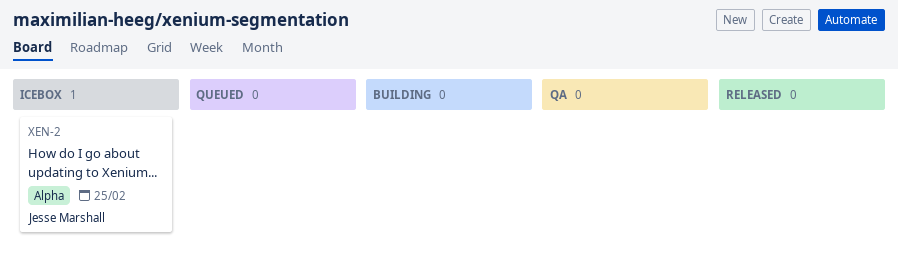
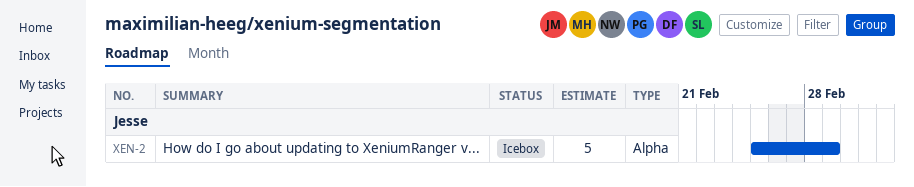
XEN-2, due: Feb 25 -> Mar 1

